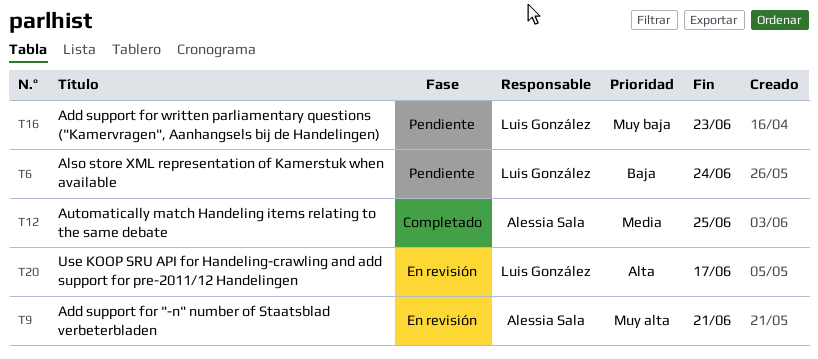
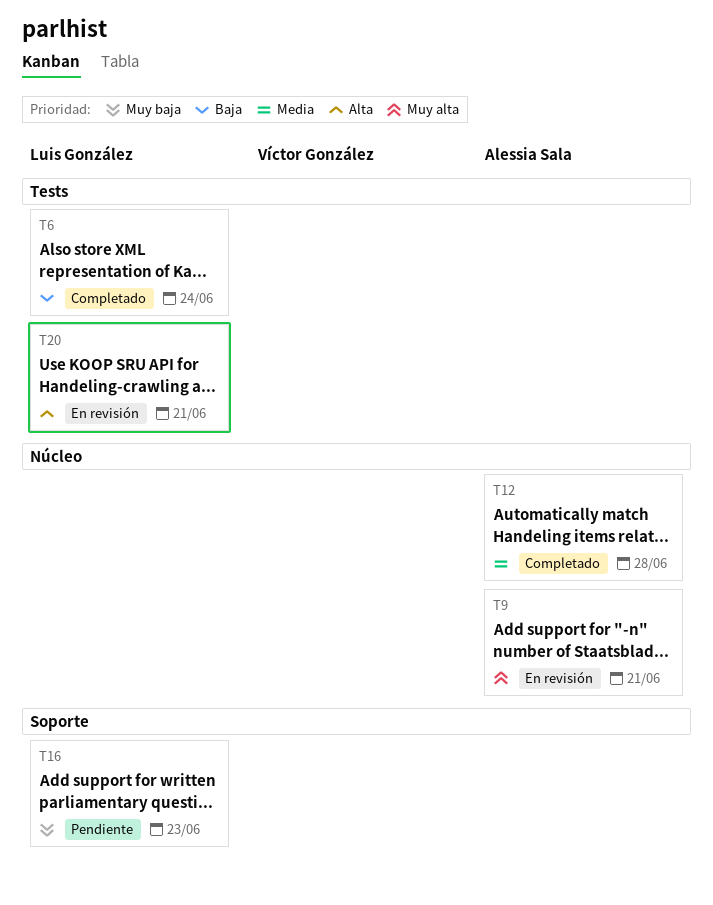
T6, status: Pendiente -> Completado
T12, due: Jun 25 -> Jun 28
T20, due: Jun 17 -> Jun 21

